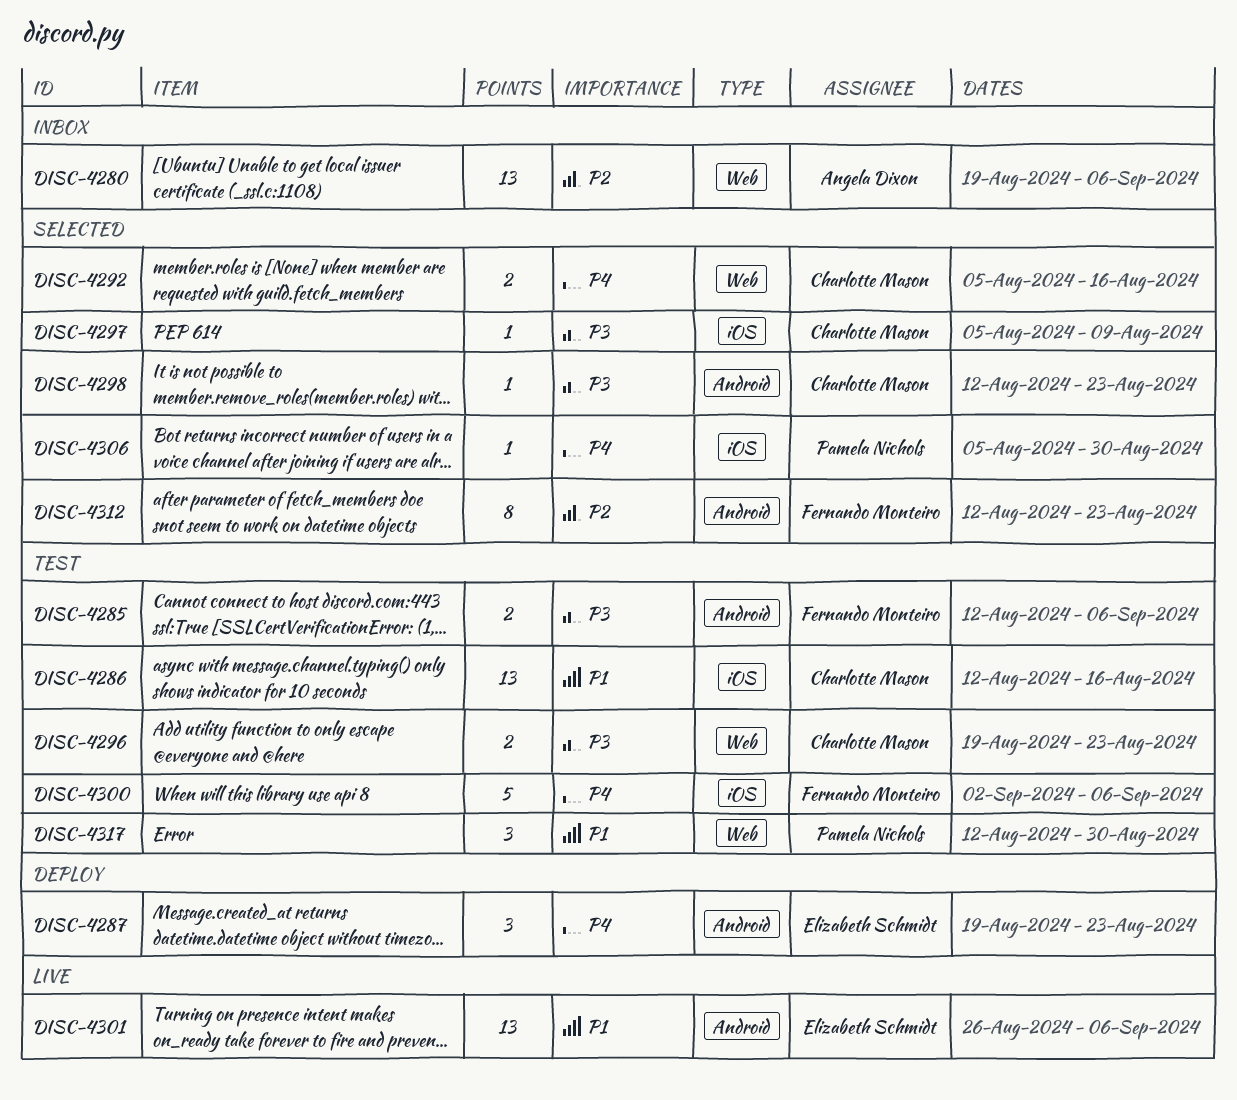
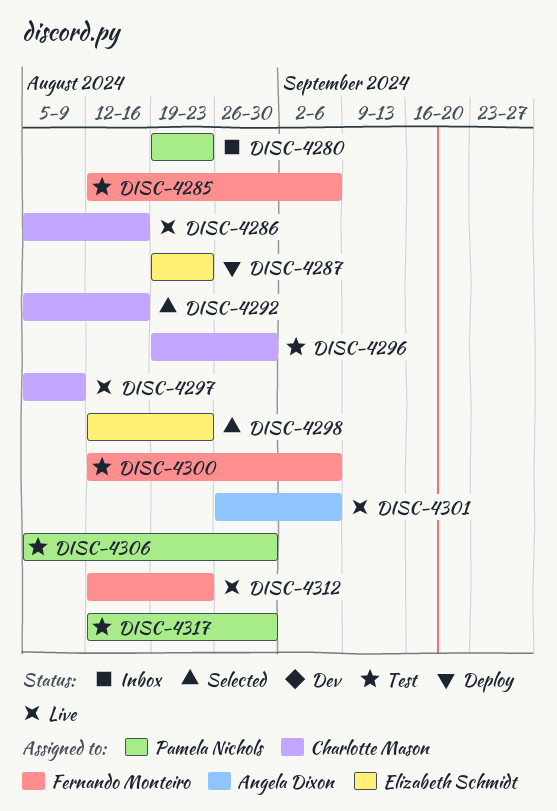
DISC-4280, owner: Angela Dixon -> Pamela Nichols
DISC-4280, due: Sep 6 -> Aug 23
DISC-4286, status: Test -> Live
DISC-4286, start: Aug 12 -> Aug 5
DISC-4296, due: Aug 23 -> Aug 30
DISC-4297, status: Selected -> Live
DISC-4298, owner: Charlotte Mason -> Elizabeth Schmidt
DISC-4300, start: Sep 2 -> Aug 12
DISC-4301, owner: Elizabeth Schmidt -> Angela Dixon
DISC-4306, status: Selected -> Test
DISC-4312, status: Selected -> Live

